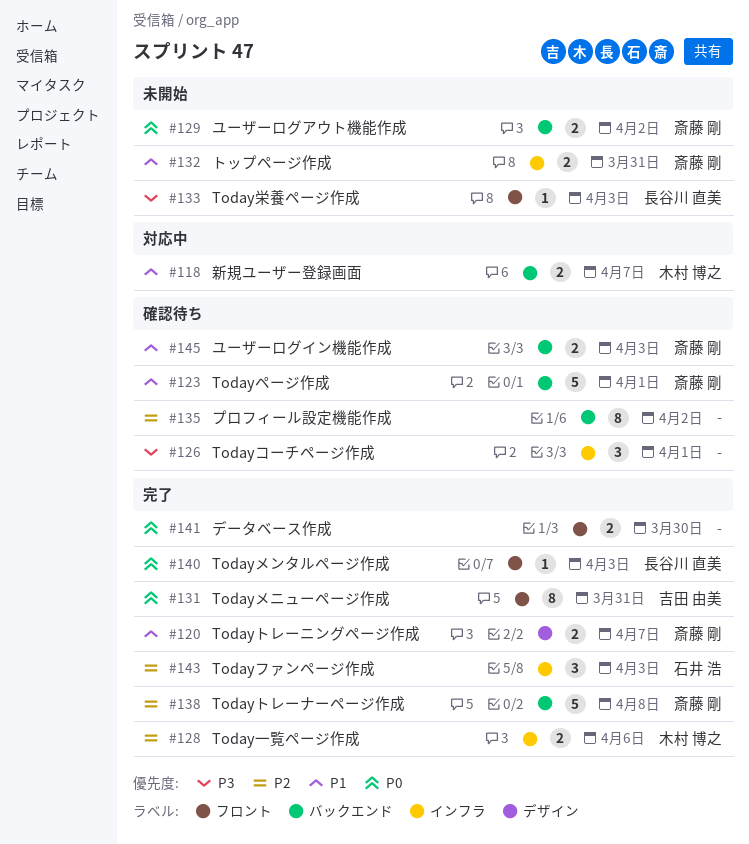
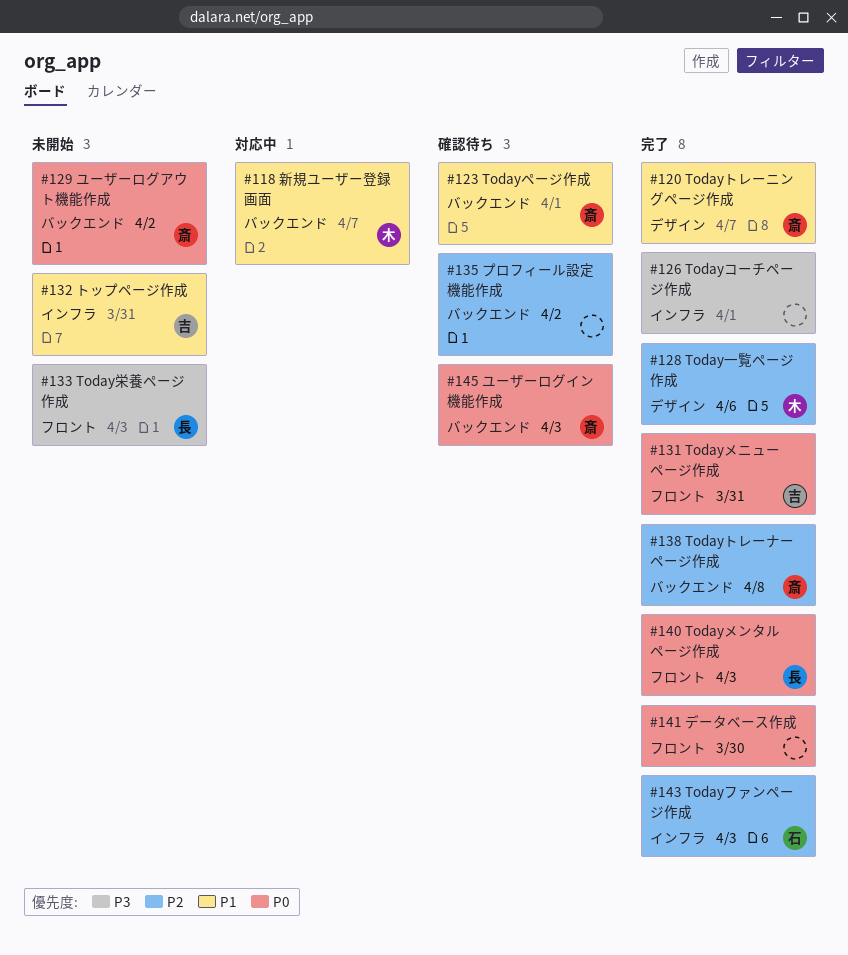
#126, status: 確認待ち -> 完了
#128, label: インフラ -> デザイン
#132, owner: 斎藤 剛 -> 吉田 由美
#145, priority: P1 -> P0

